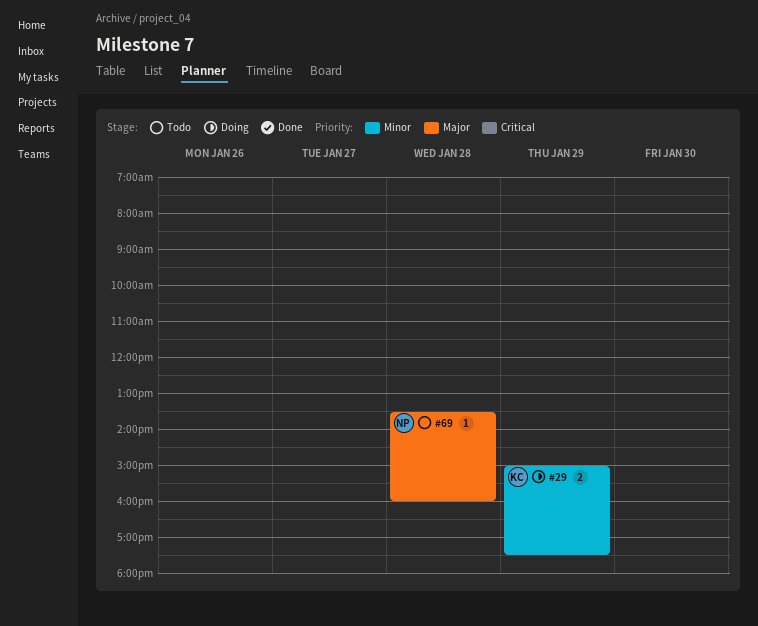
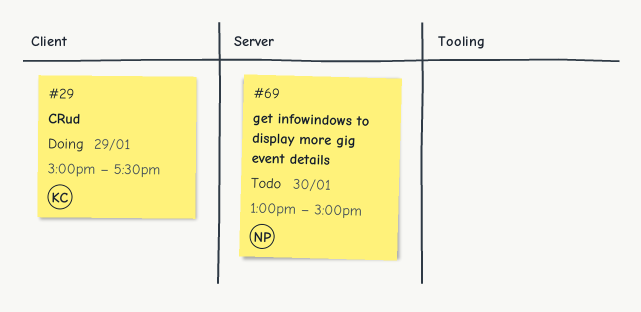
#69, day: Jan 28 -> Jan 30
#69, begins: 13:30 -> 13:00
#69, ends: 16:00 -> 15:00

